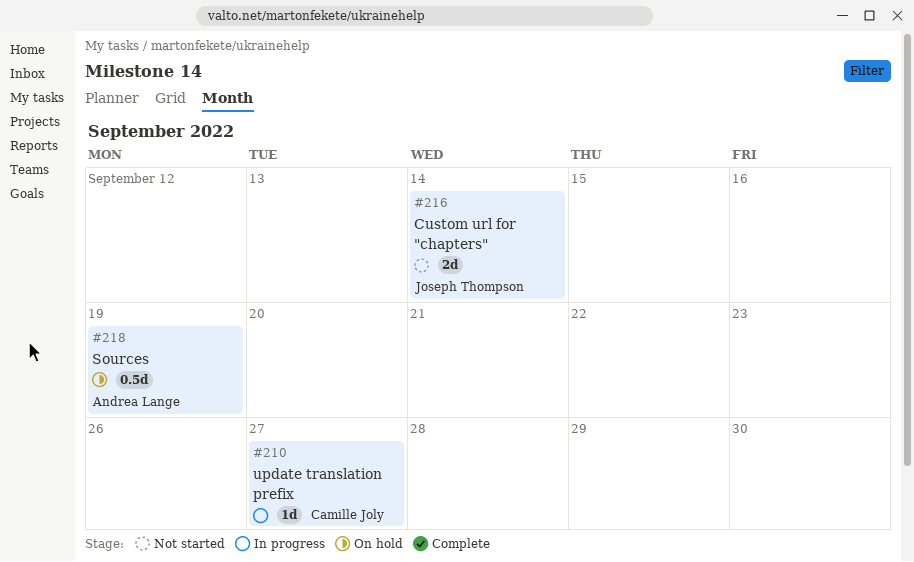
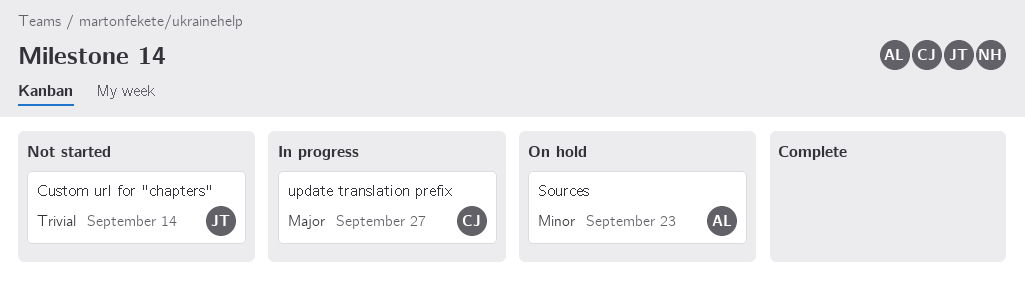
Sources, due: Sep 19 -> Sep 23

